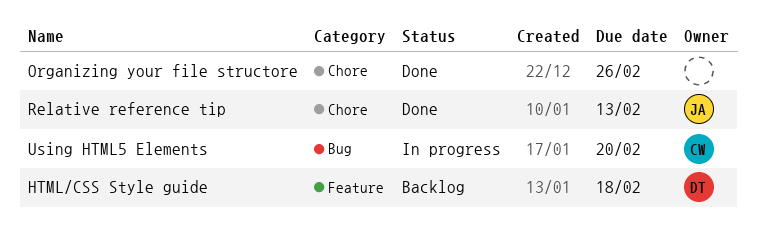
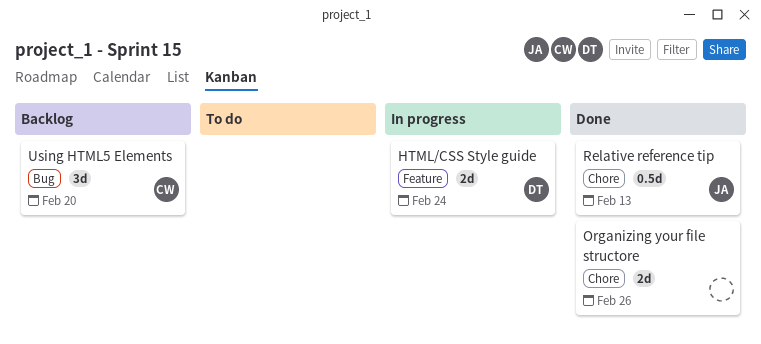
HTML/CSS Style guide, status: Backlog -> In progress
HTML/CSS Style guide, due: Feb 18 -> Feb 24
Using HTML5 Elements, status: In progress -> Backlog

